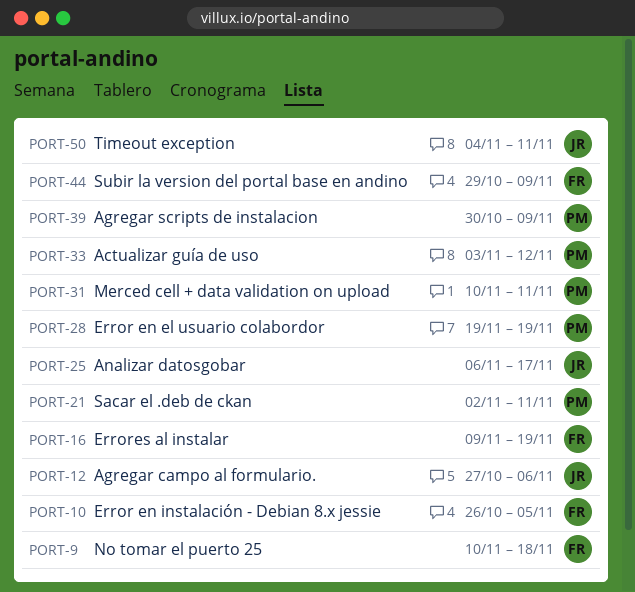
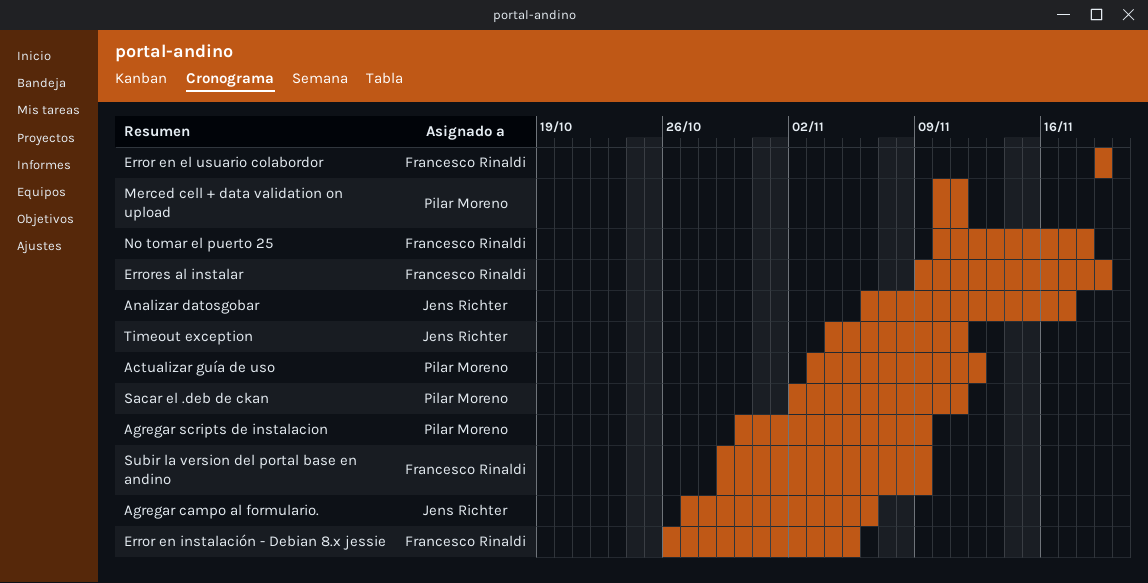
Error en el usuario colabordor, owner: Pilar Moreno -> Francesco Rinaldi

